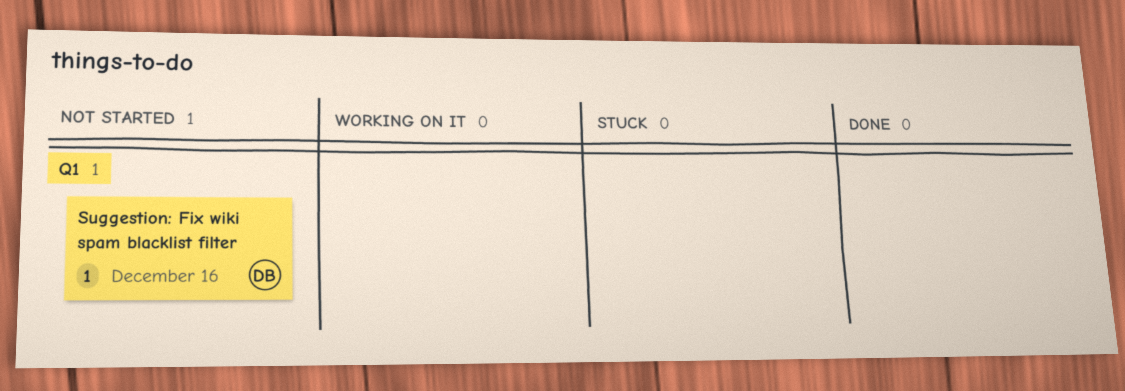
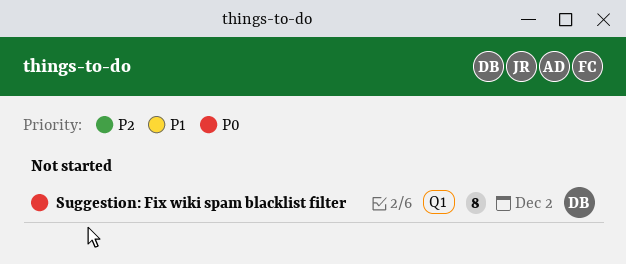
Suggestion: Fix wiki spam blacklist filter, estimate: 1 -> 8
Suggestion: Fix wiki spam blacklist filter, due: Dec 16 -> Dec 2

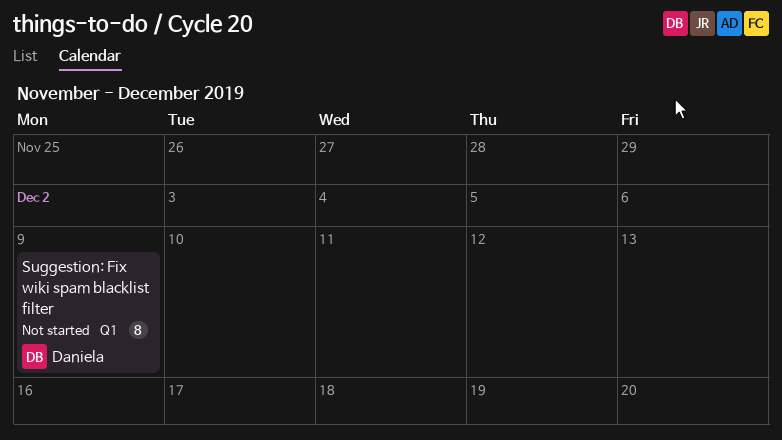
Suggestion: Fix wiki spam blacklist filter, due: Dec 2 -> Dec 9

